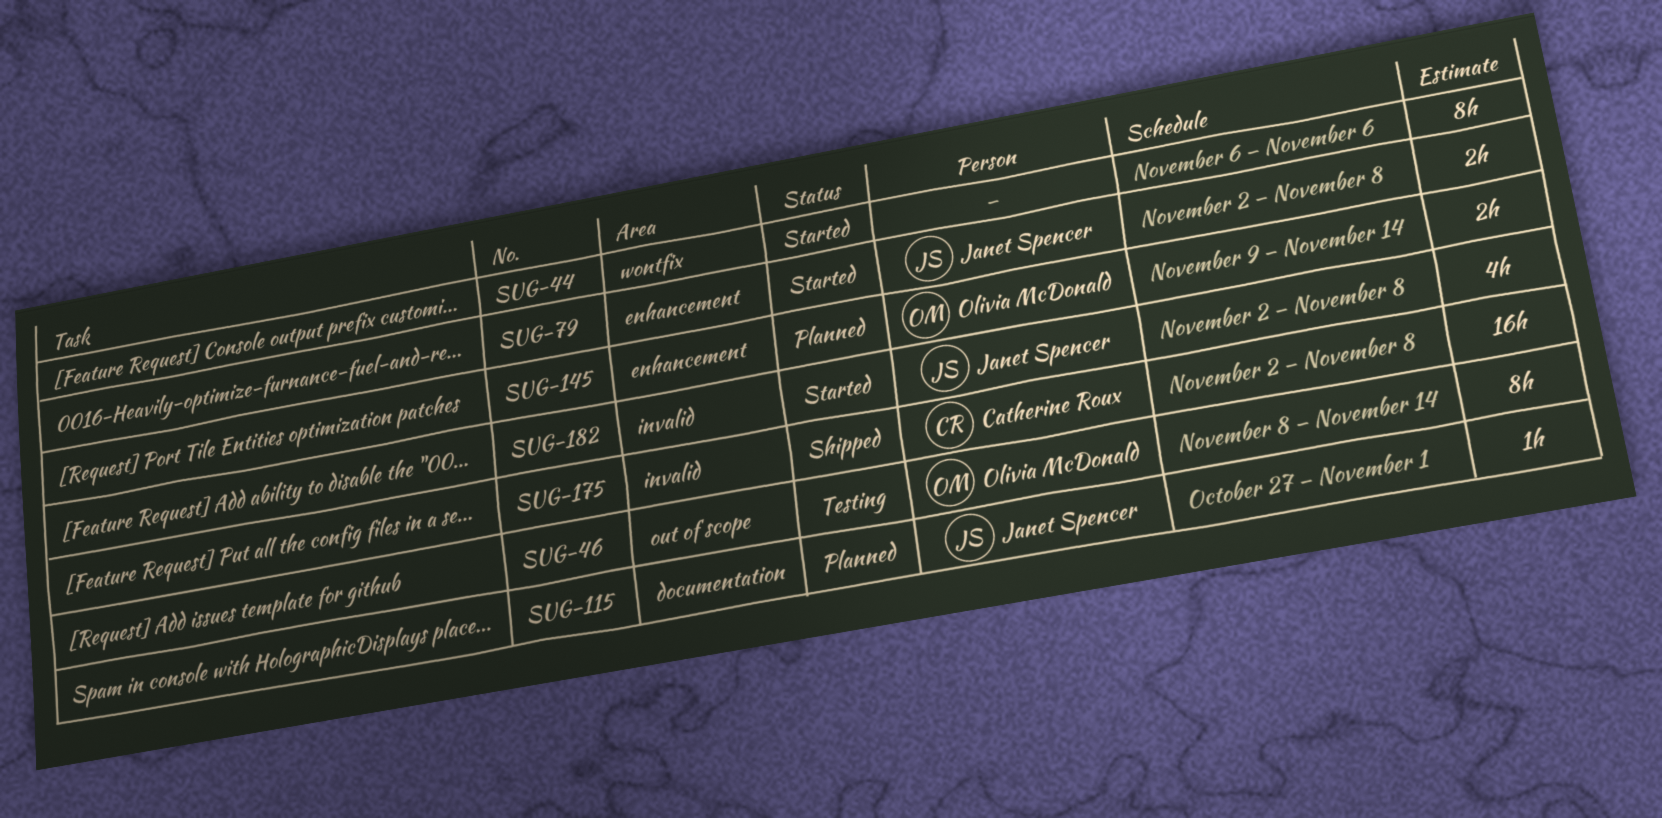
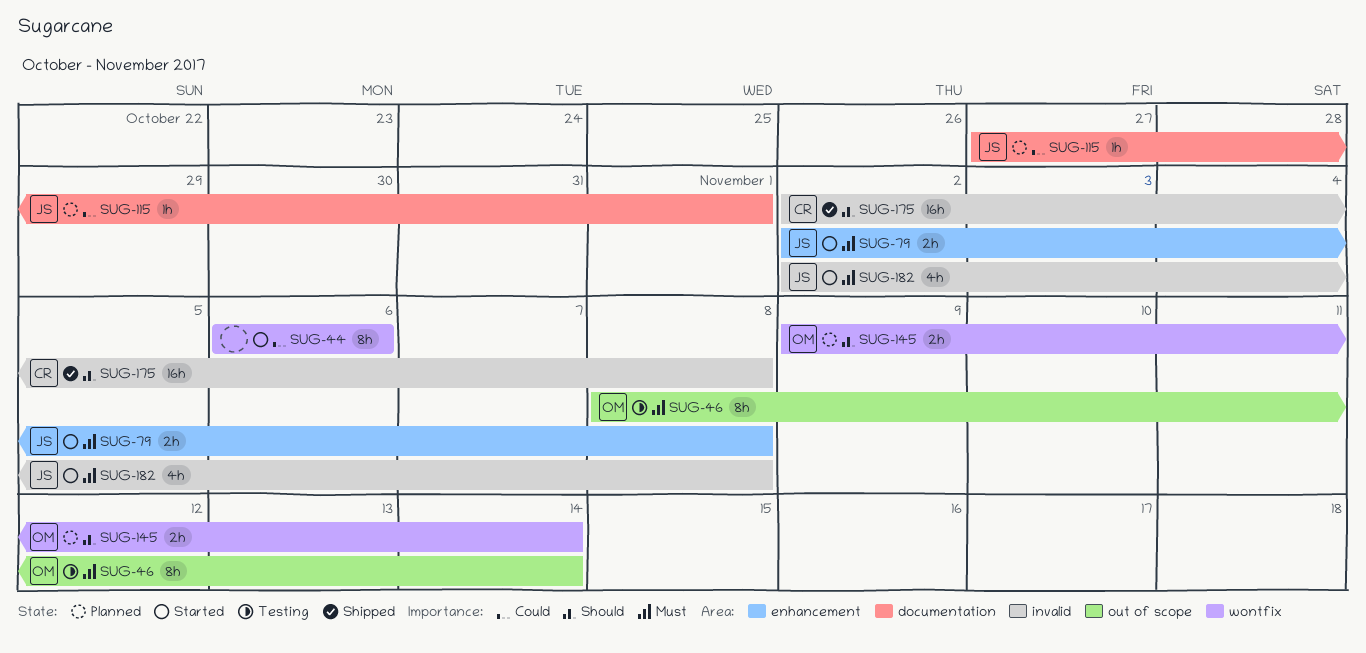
SUG-145, label: enhancement -> wontfix

